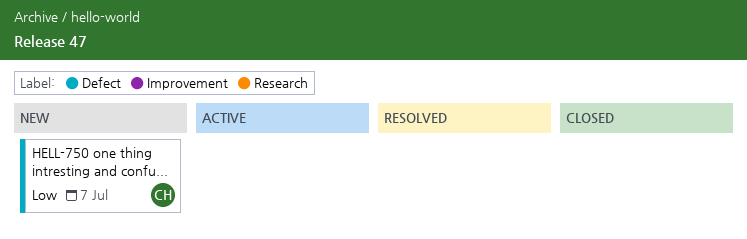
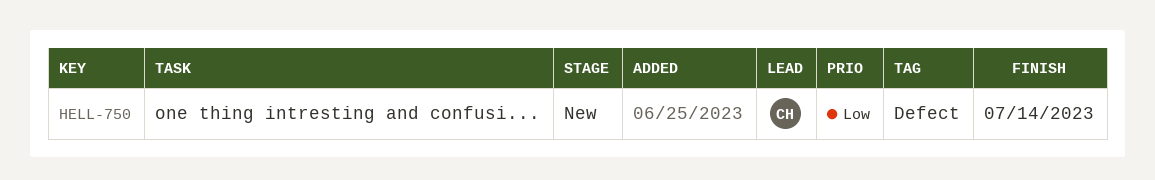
HELL-750, due: Jul 7 -> Jul 14

